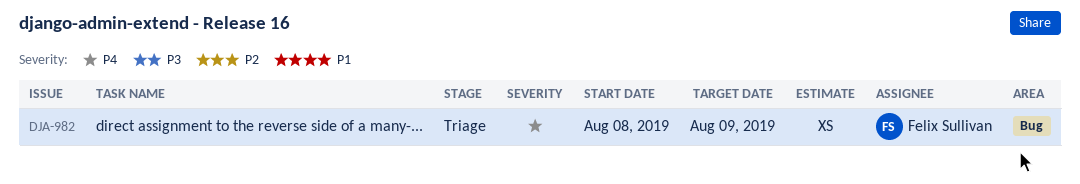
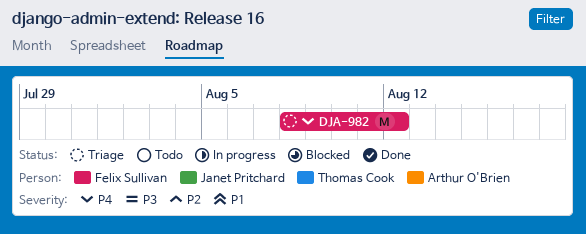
DJA-982, estimate: XS -> M
DJA-982, due: Aug 9 -> Aug 12

